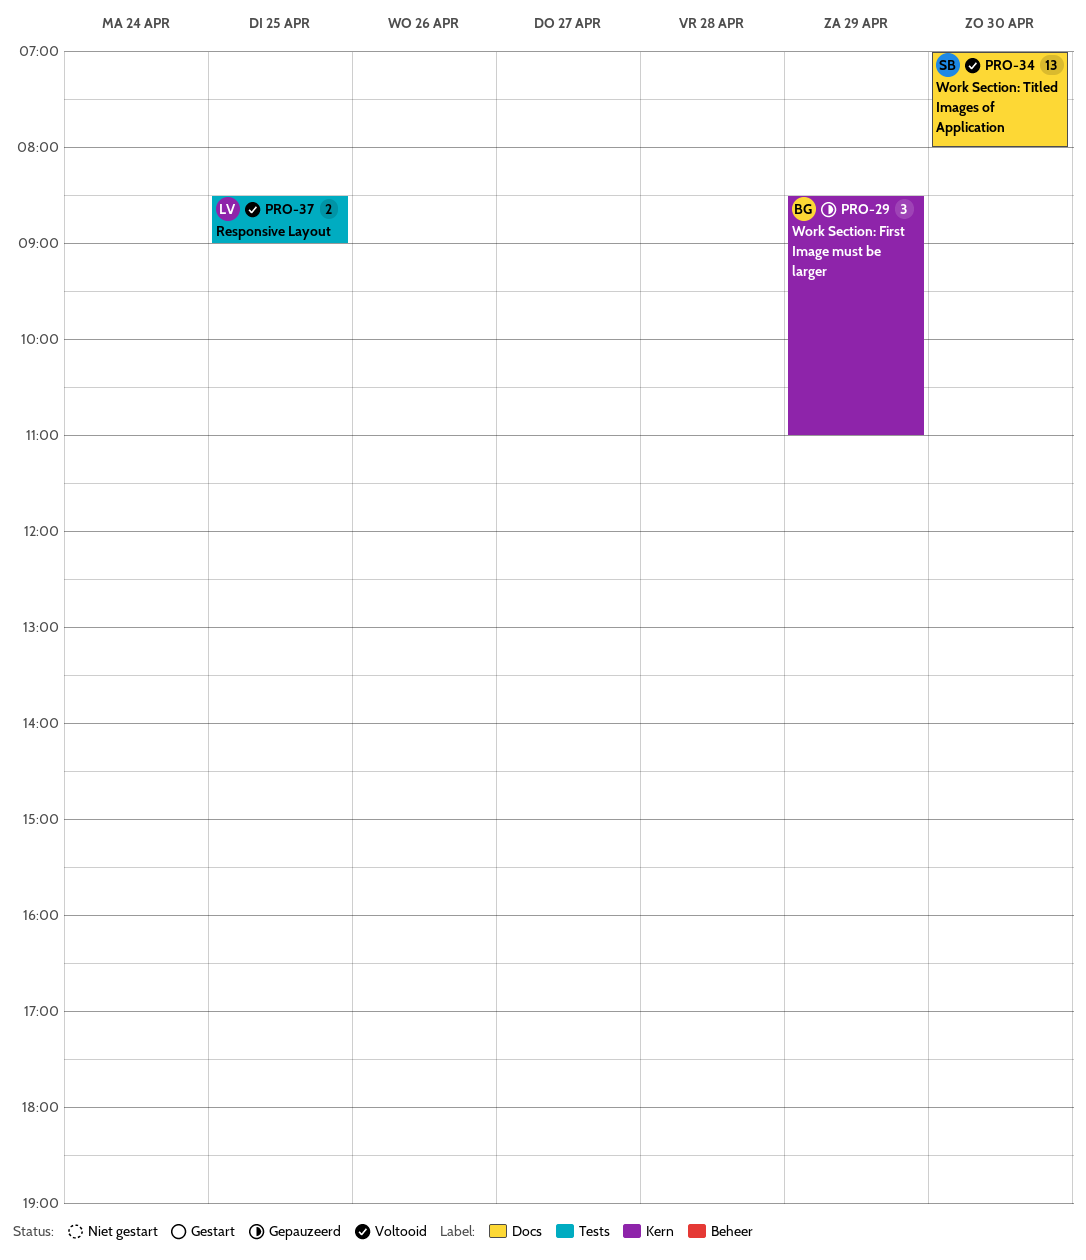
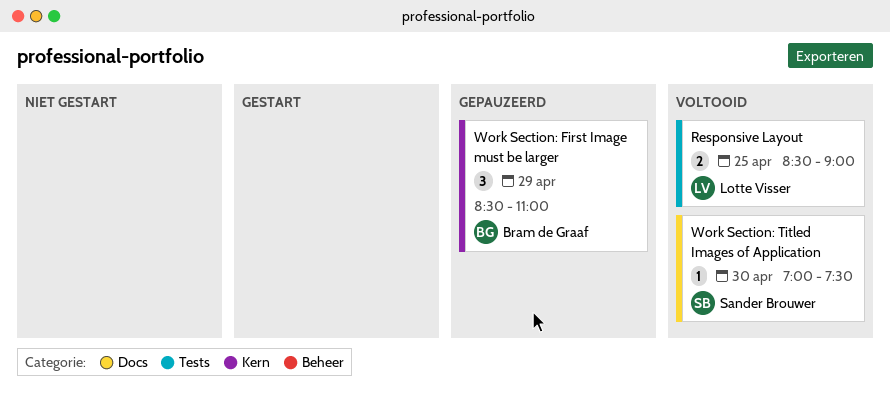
Work Section: Titled Images of Application, estimate: 13 -> 1
Work Section: Titled Images of Application, ends: 08:00 -> 07:30

